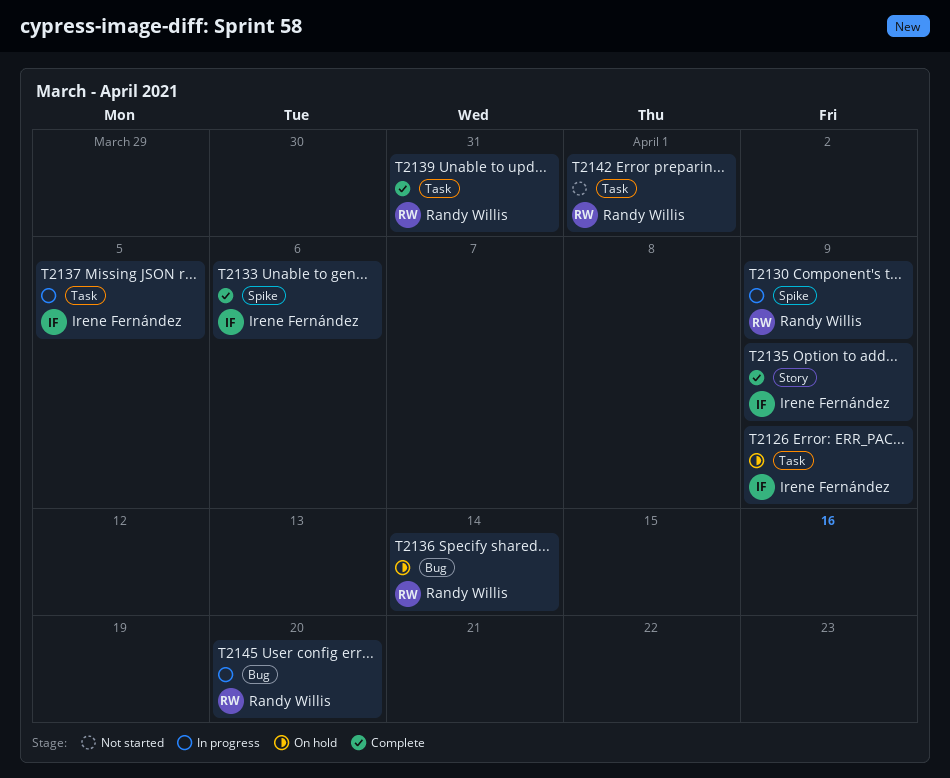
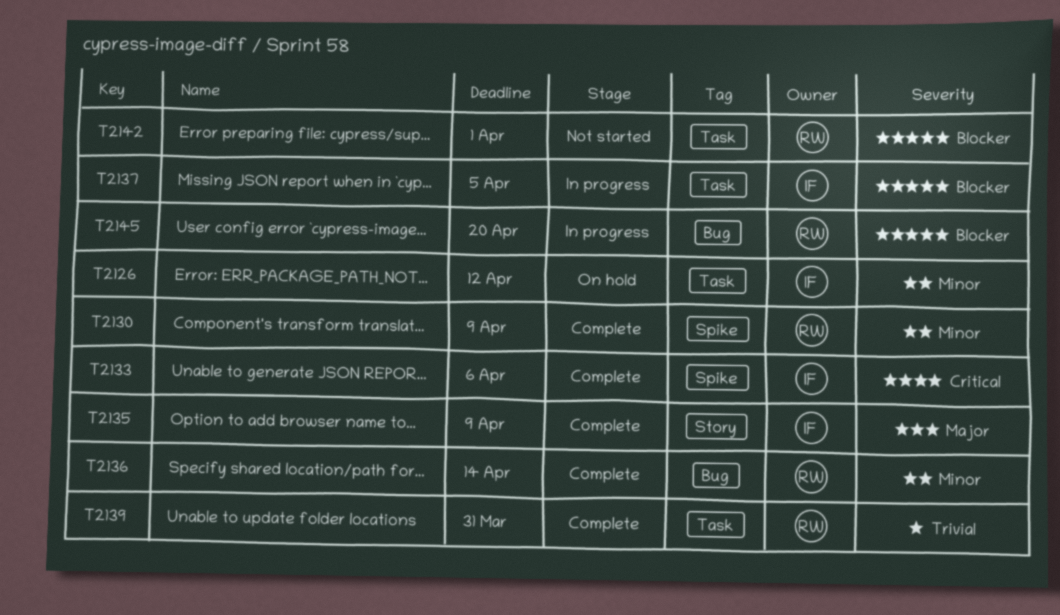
T2126, due: Apr 9 -> Apr 12
T2130, status: In progress -> Complete
T2136, status: On hold -> Complete

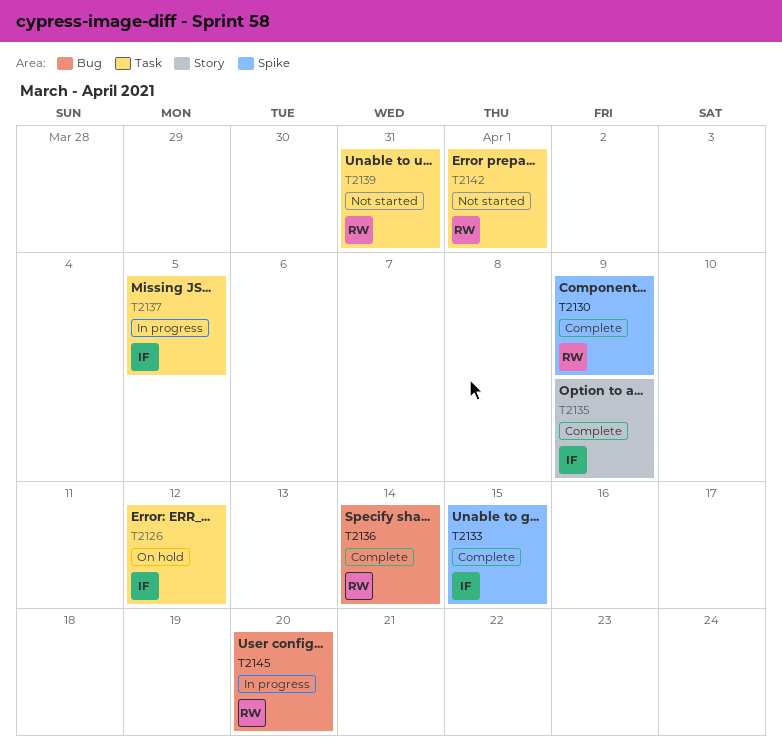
T2133, due: Apr 6 -> Apr 15
T2139, status: Complete -> Not started

